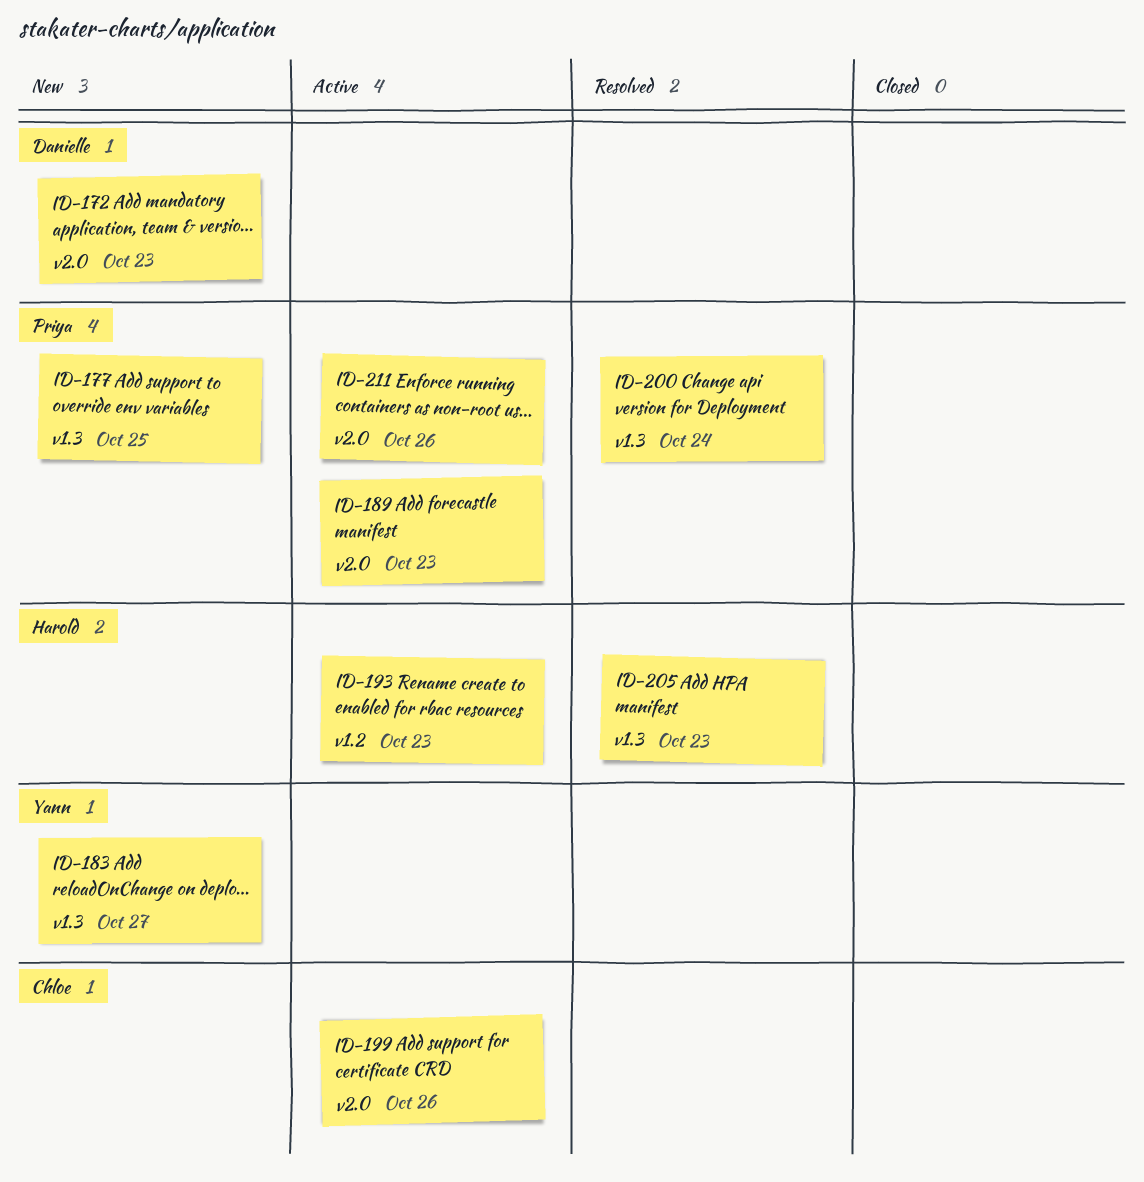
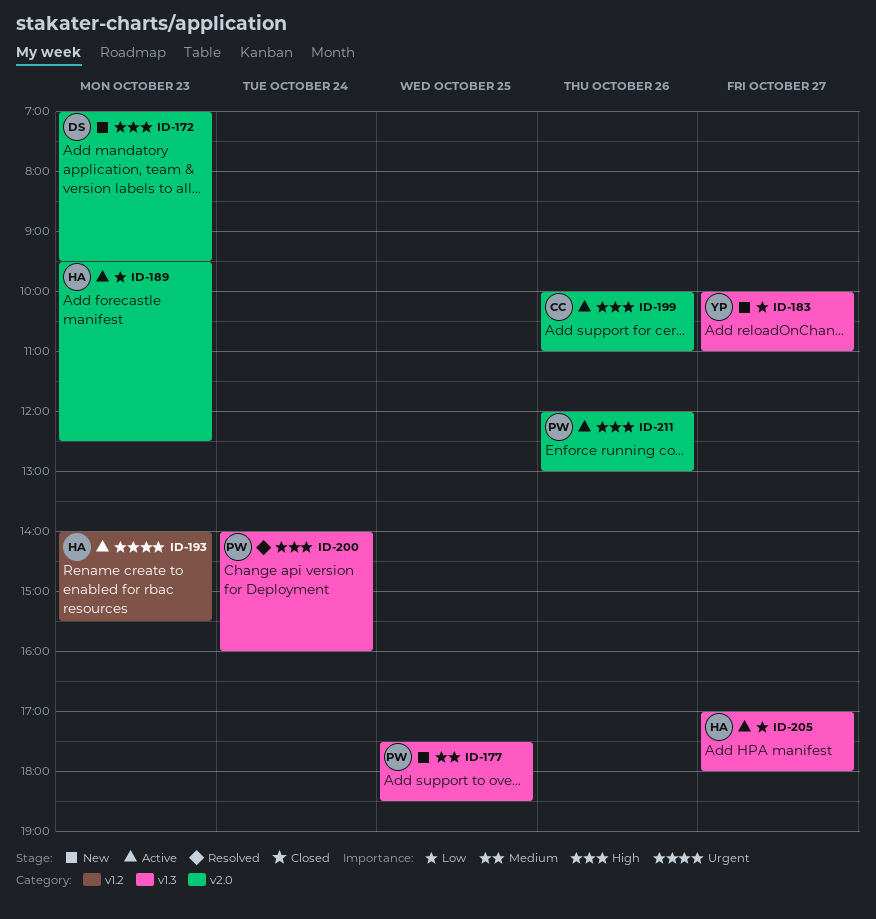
ID-189, owner: Priya -> Harold
ID-205, status: Resolved -> Active
ID-205, day: Oct 23 -> Oct 27

